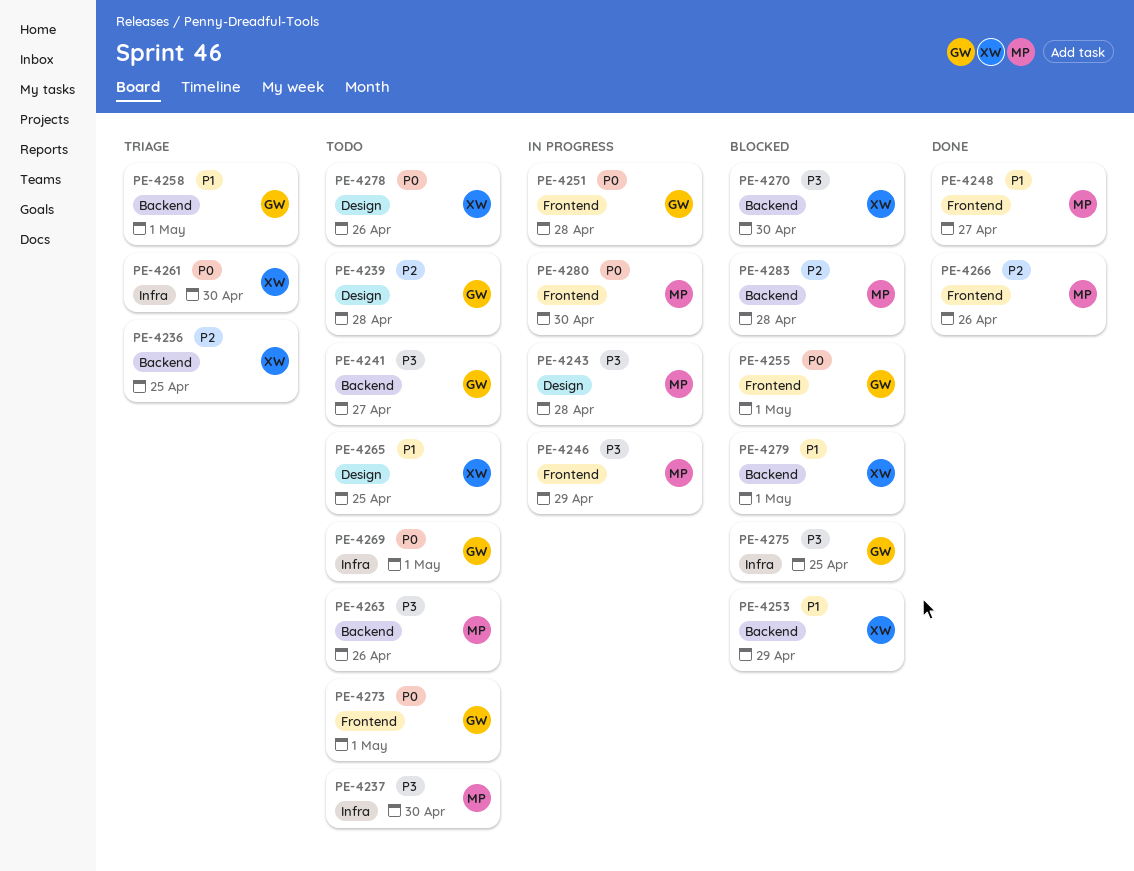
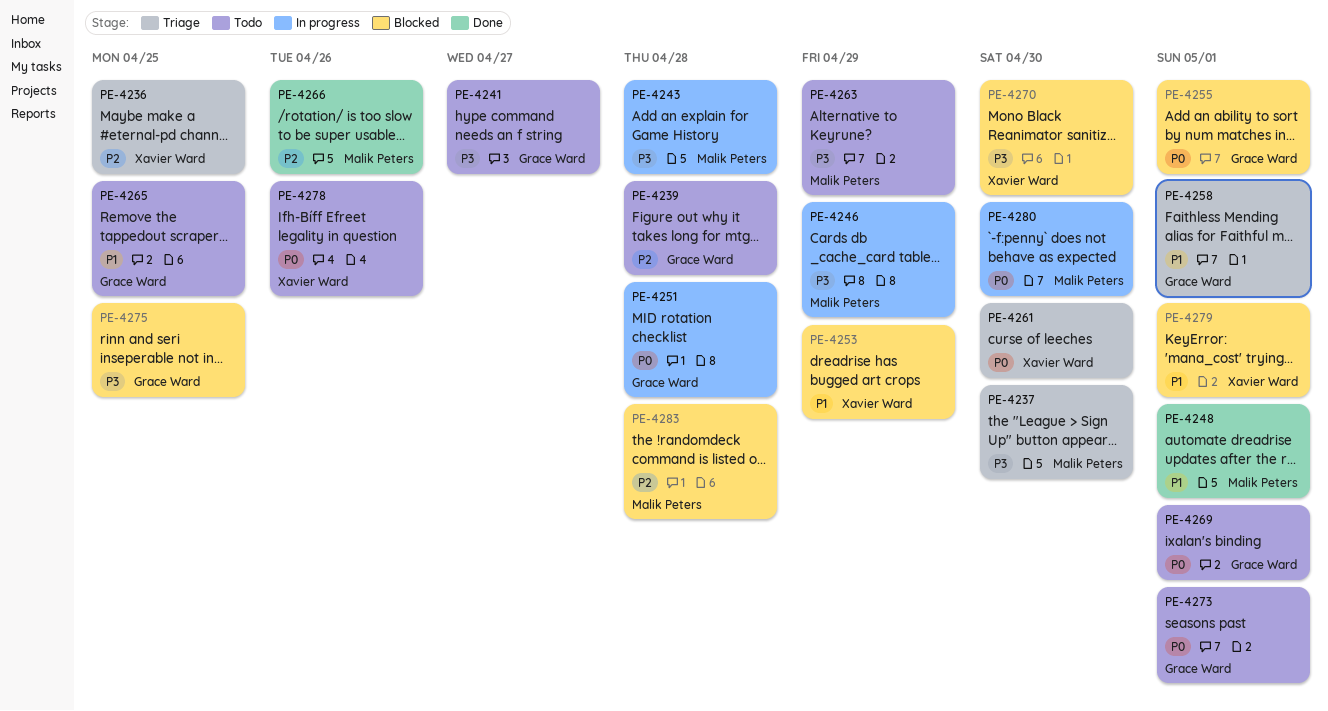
PE-4237, status: Todo -> Triage
PE-4248, due: Apr 27 -> May 1
PE-4263, due: Apr 26 -> Apr 29
PE-4265, owner: Xavier Ward -> Grace Ward

